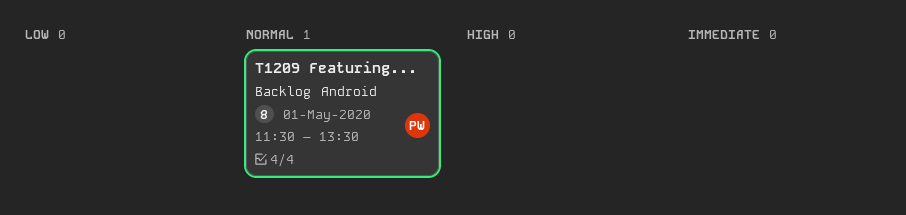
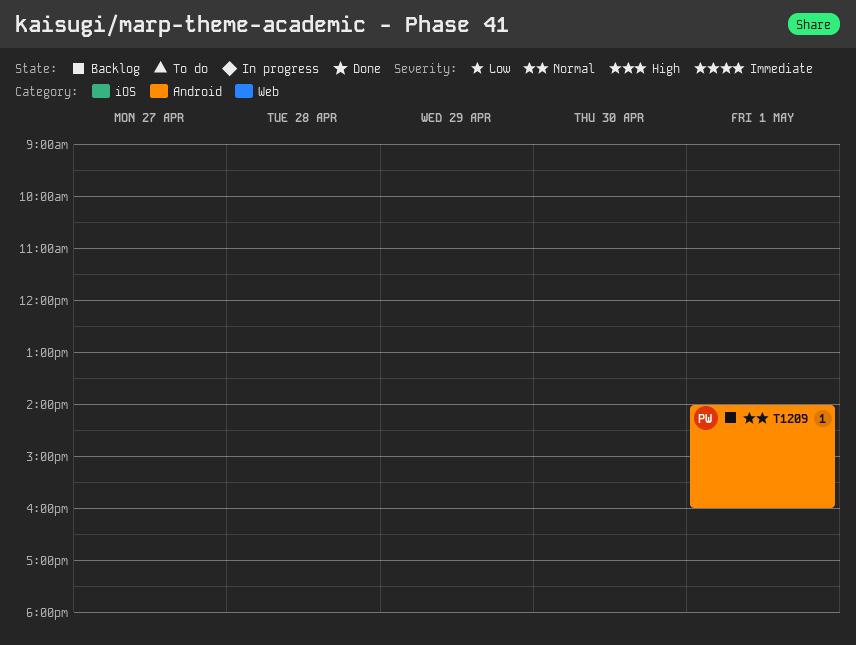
T1209, estimate: 8 -> 1
T1209, begins: 11:30 -> 14:00
T1209, ends: 13:30 -> 16:00

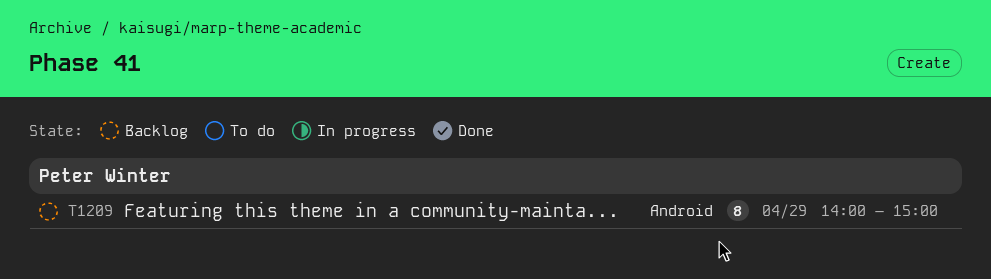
T1209, estimate: 1 -> 8
T1209, day: May 1 -> Apr 29
T1209, ends: 16:00 -> 15:00

